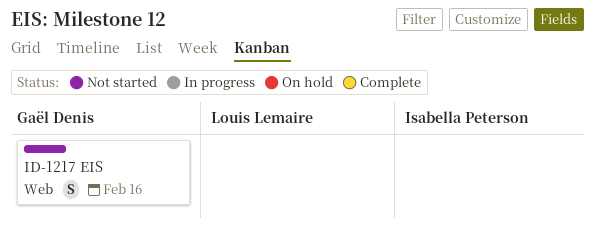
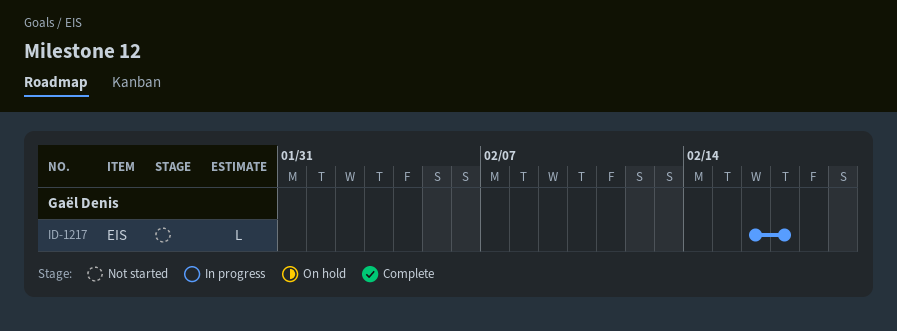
ID-1217, estimate: S -> L
ID-1217, due: Feb 16 -> Feb 17

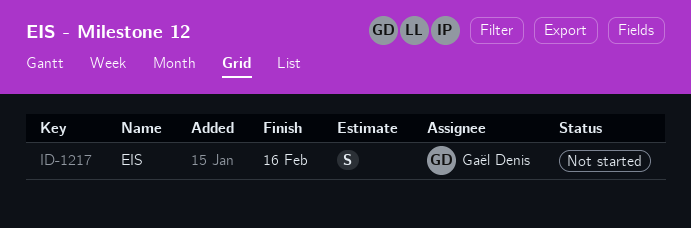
ID-1217, estimate: L -> S
ID-1217, due: Feb 17 -> Feb 16

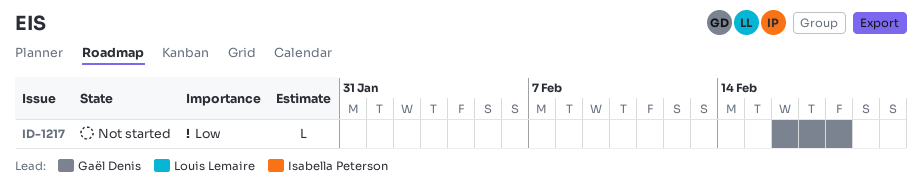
ID-1217, estimate: S -> L
ID-1217, due: Feb 16 -> Feb 18

